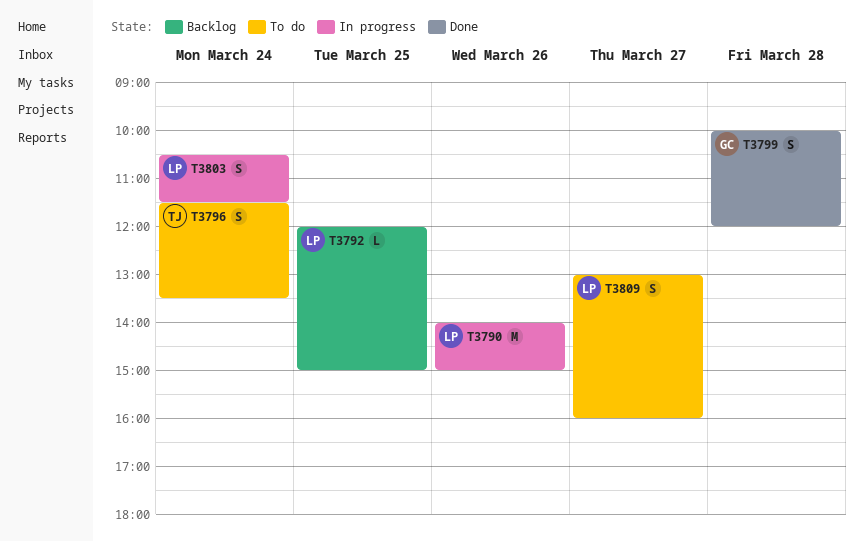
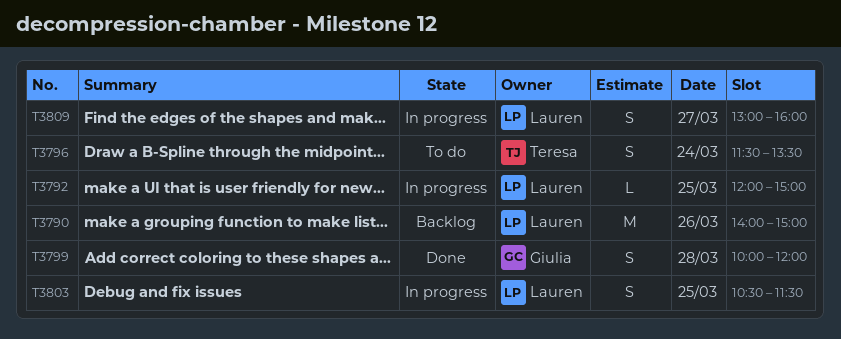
T3790, status: In progress -> Backlog
T3792, status: Backlog -> In progress
T3803, day: Mar 24 -> Mar 25
T3809, status: To do -> In progress

